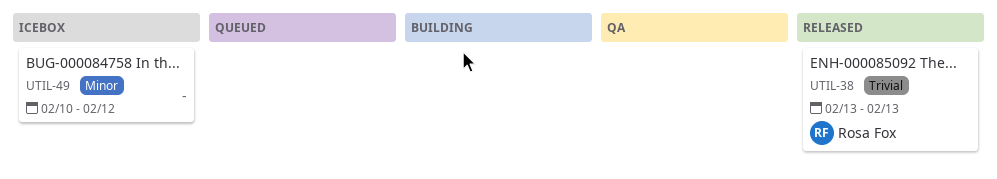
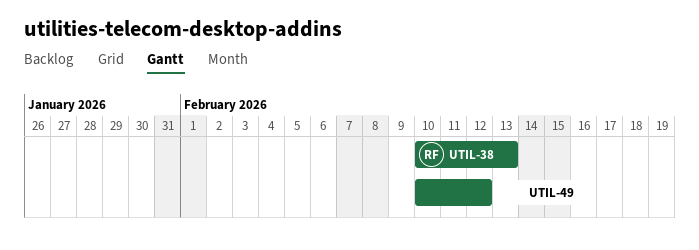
UTIL-38, start: Feb 13 -> Feb 10

